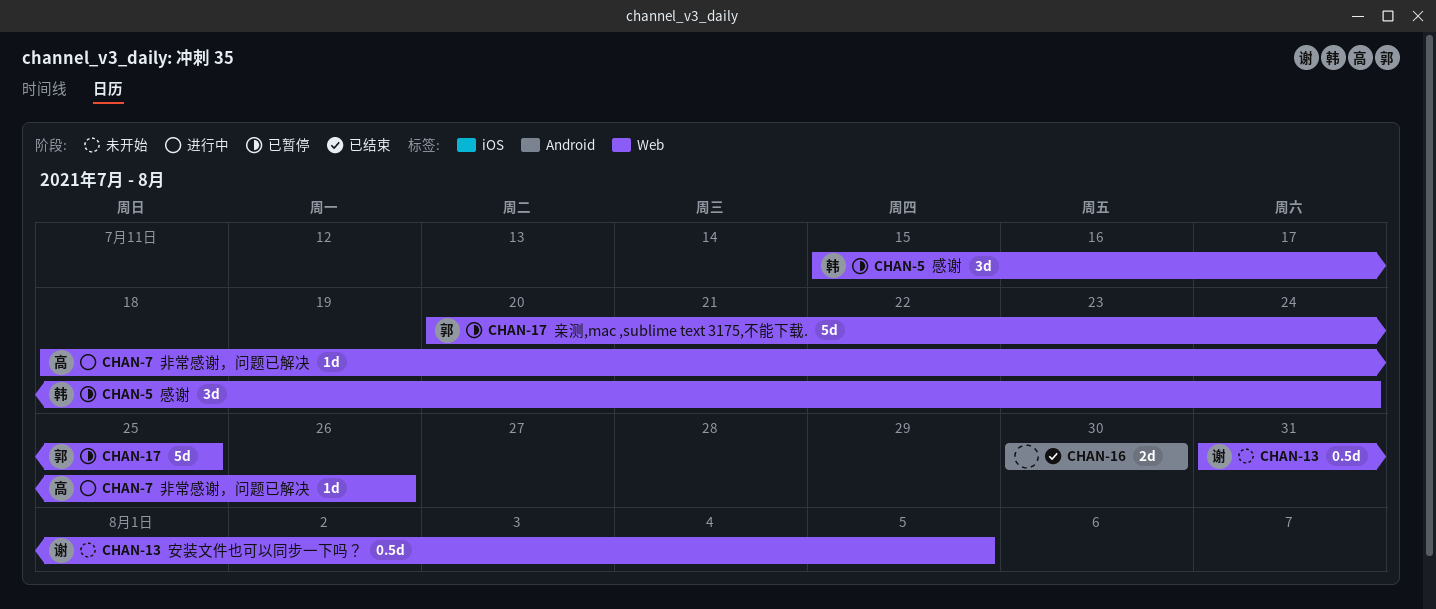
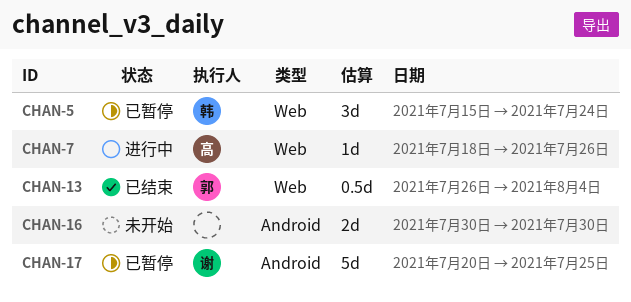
CHAN-13, status: 未开始 -> 已结束
CHAN-13, owner: 谢 -> 郭
CHAN-13, start: Jul 31 -> Jul 26
CHAN-13, due: Aug 5 -> Aug 4
CHAN-16, status: 已结束 -> 未开始
CHAN-17, owner: 郭 -> 谢
CHAN-17, label: Web -> Android

